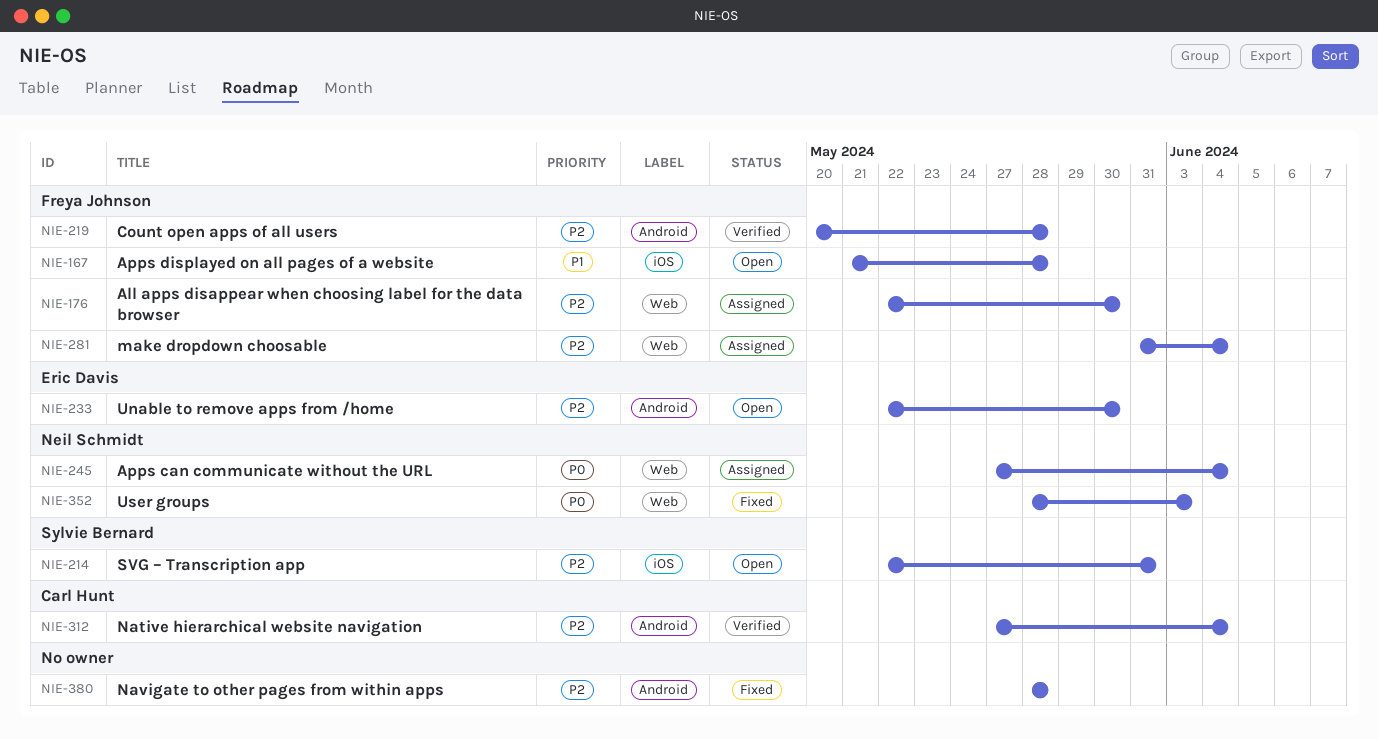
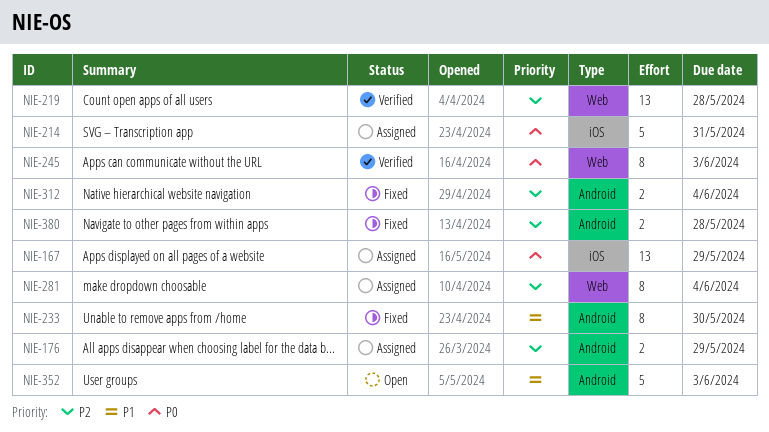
NIE-167, status: Open -> Assigned
NIE-167, priority: P1 -> P0
NIE-167, due: May 28 -> May 29
NIE-176, label: Web -> Android
NIE-176, due: May 30 -> May 29
NIE-214, status: Open -> Assigned
NIE-214, priority: P2 -> P0
NIE-219, label: Android -> Web
NIE-233, status: Open -> Fixed
NIE-233, priority: P2 -> P1
NIE-245, status: Assigned -> Verified
NIE-245, due: Jun 4 -> Jun 3
NIE-312, status: Verified -> Fixed
NIE-352, status: Fixed -> Open
NIE-352, priority: P0 -> P1
NIE-352, label: Web -> Android

